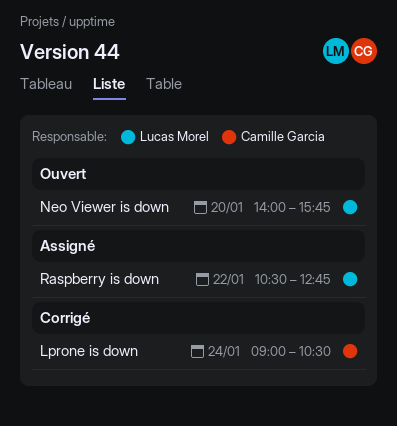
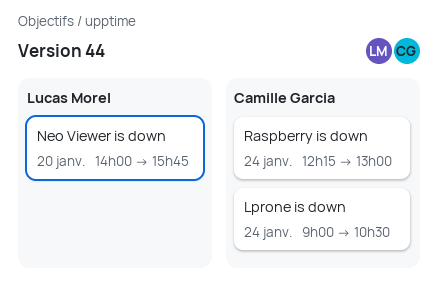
Raspberry is down, owner: Lucas Morel -> Camille Garcia
Raspberry is down, day: Jan 22 -> Jan 24
Raspberry is down, begins: 10:30 -> 12:15
Raspberry is down, ends: 12:45 -> 13:00

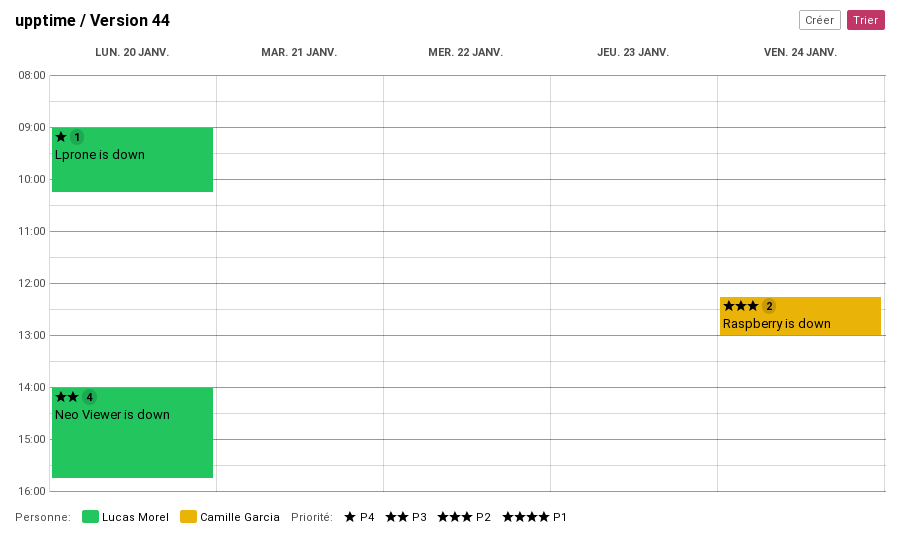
Lprone is down, owner: Camille Garcia -> Lucas Morel
Lprone is down, day: Jan 24 -> Jan 20
Lprone is down, ends: 10:30 -> 10:15

